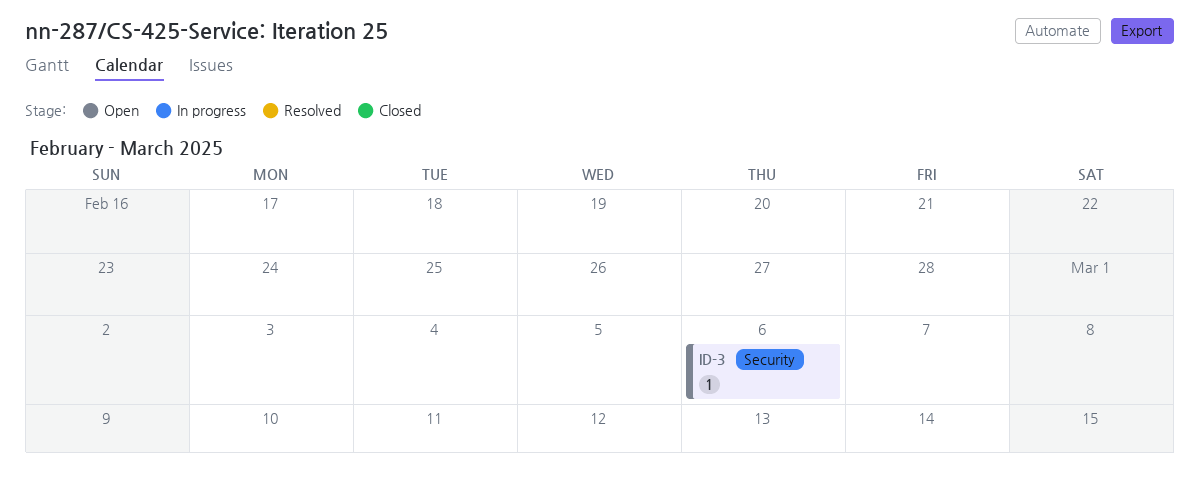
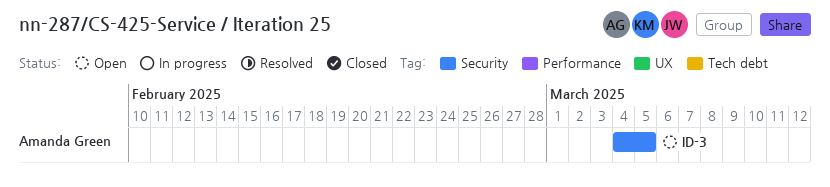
ID-3, due: Mar 6 -> Mar 5

